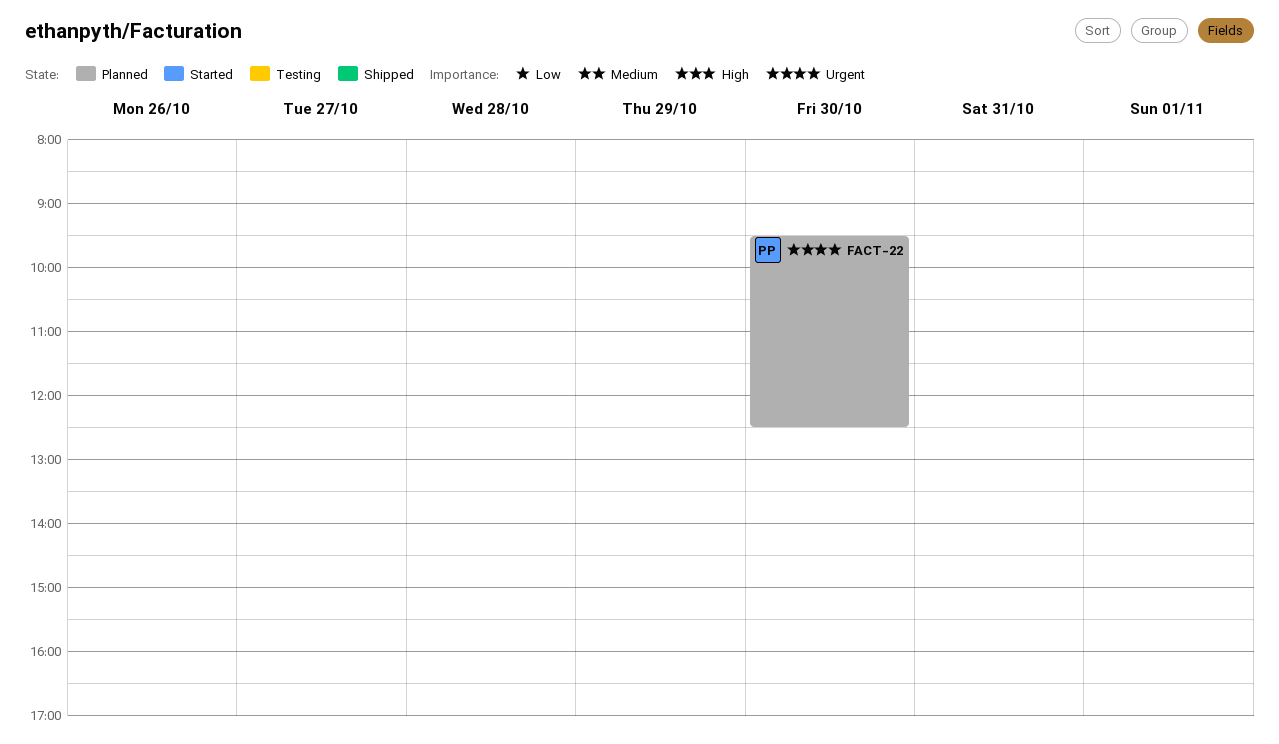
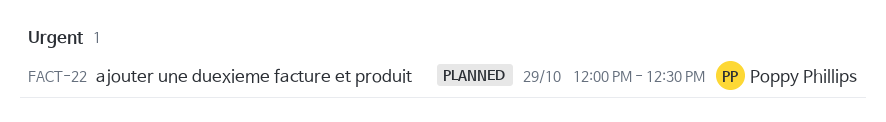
FACT-22, day: Oct 30 -> Oct 29
FACT-22, begins: 09:30 -> 12:00

